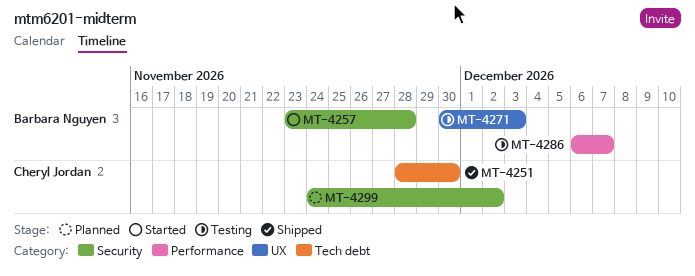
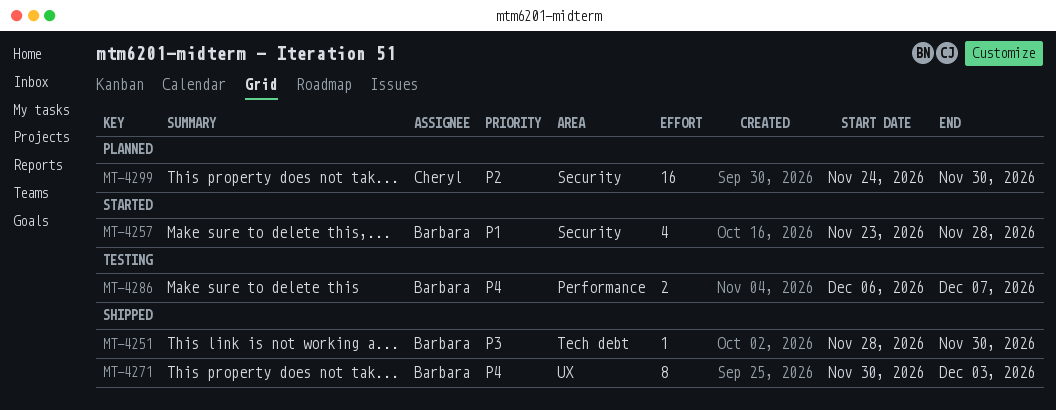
MT-4251, owner: Cheryl Jordan -> Barbara Nguyen
MT-4271, status: Testing -> Shipped
MT-4299, due: Dec 2 -> Nov 30

